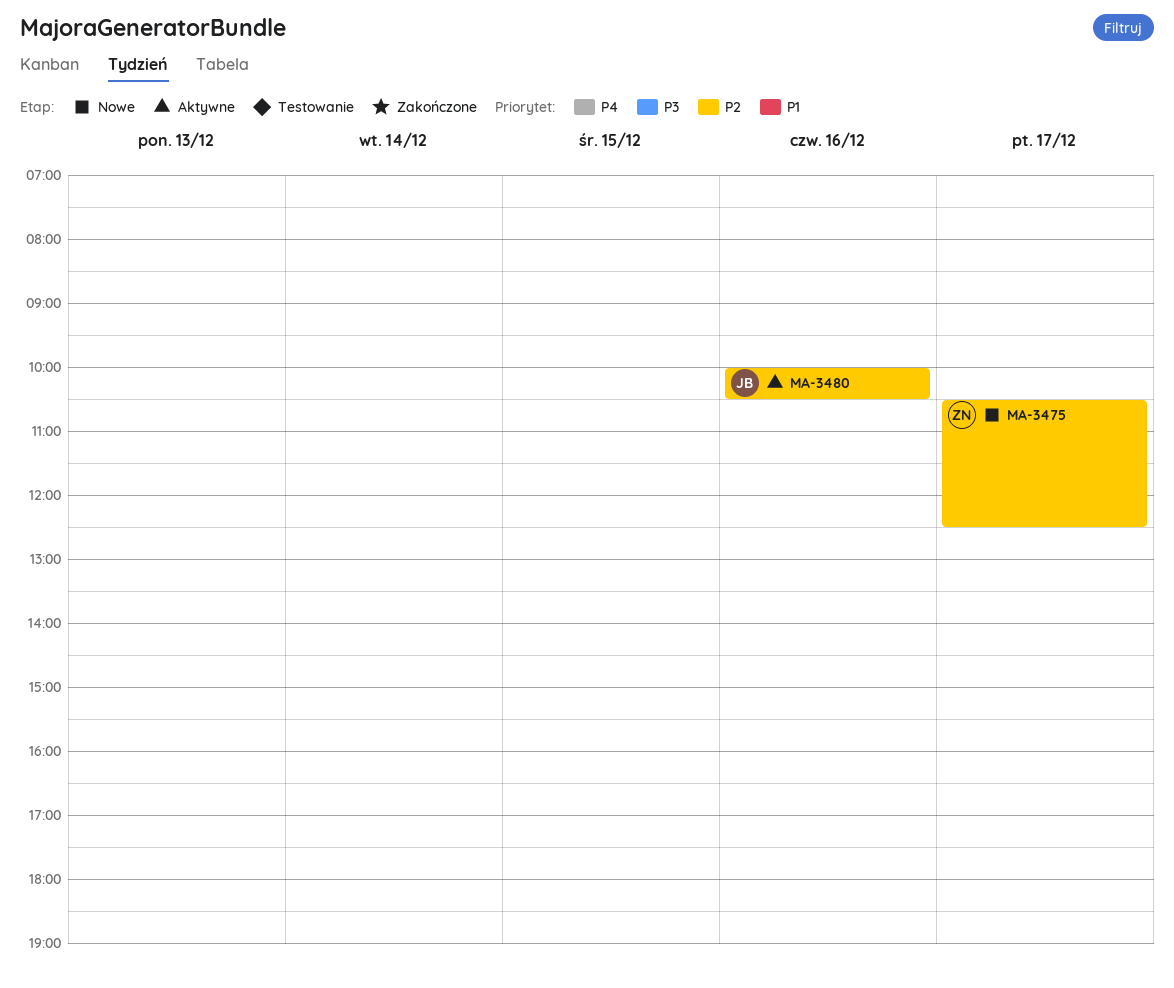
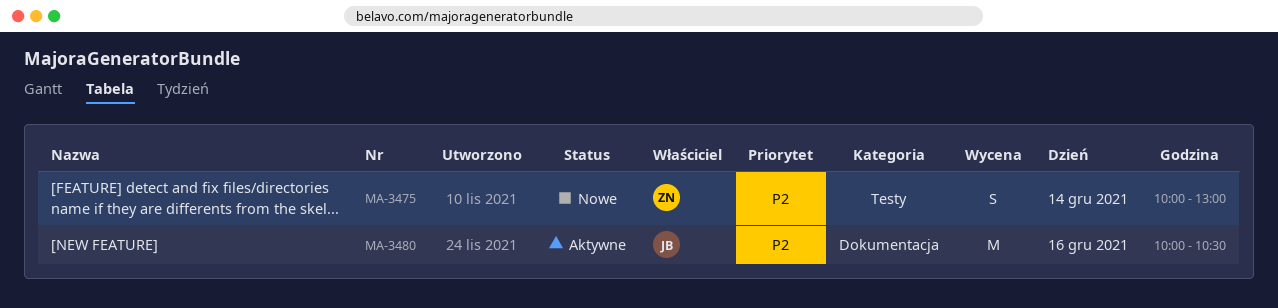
MA-3475, day: Dec 17 -> Dec 14
MA-3475, begins: 10:30 -> 10:00
MA-3475, ends: 12:30 -> 13:00

